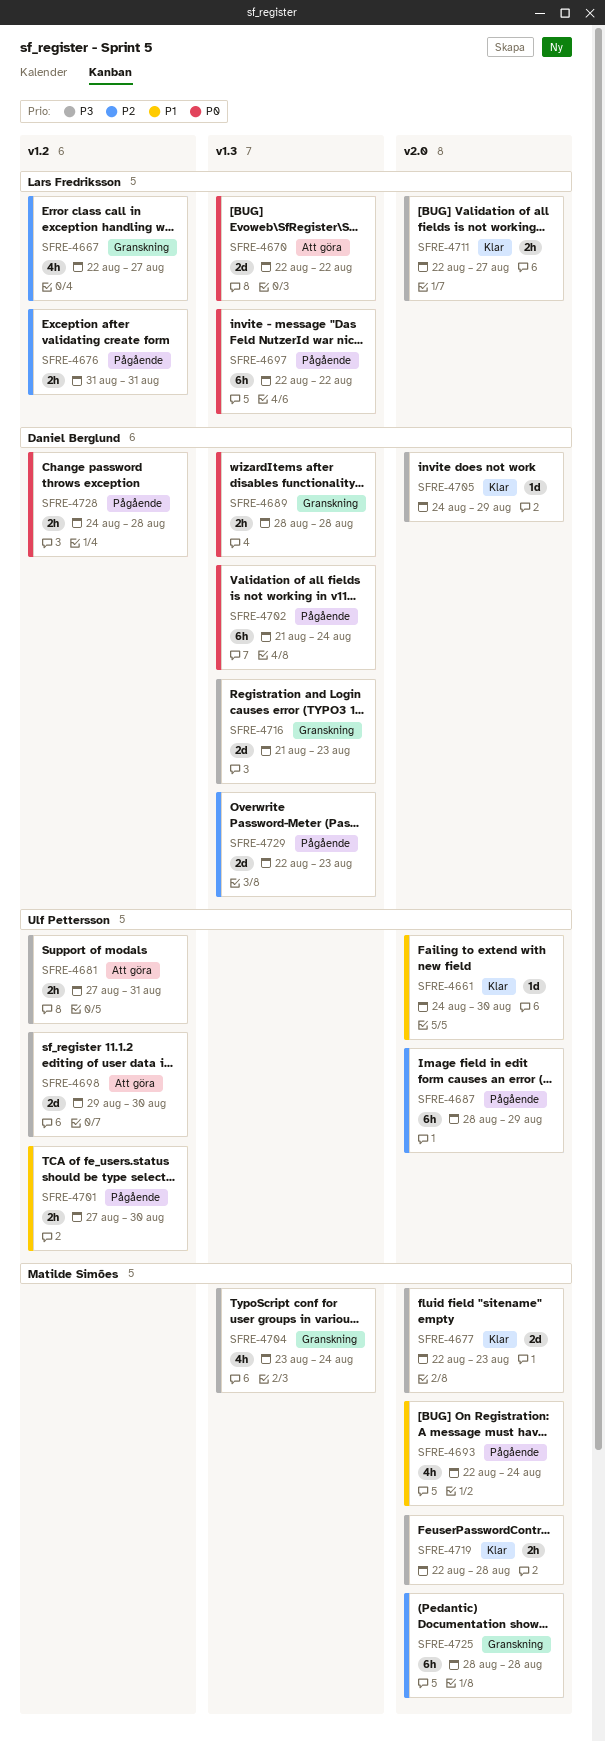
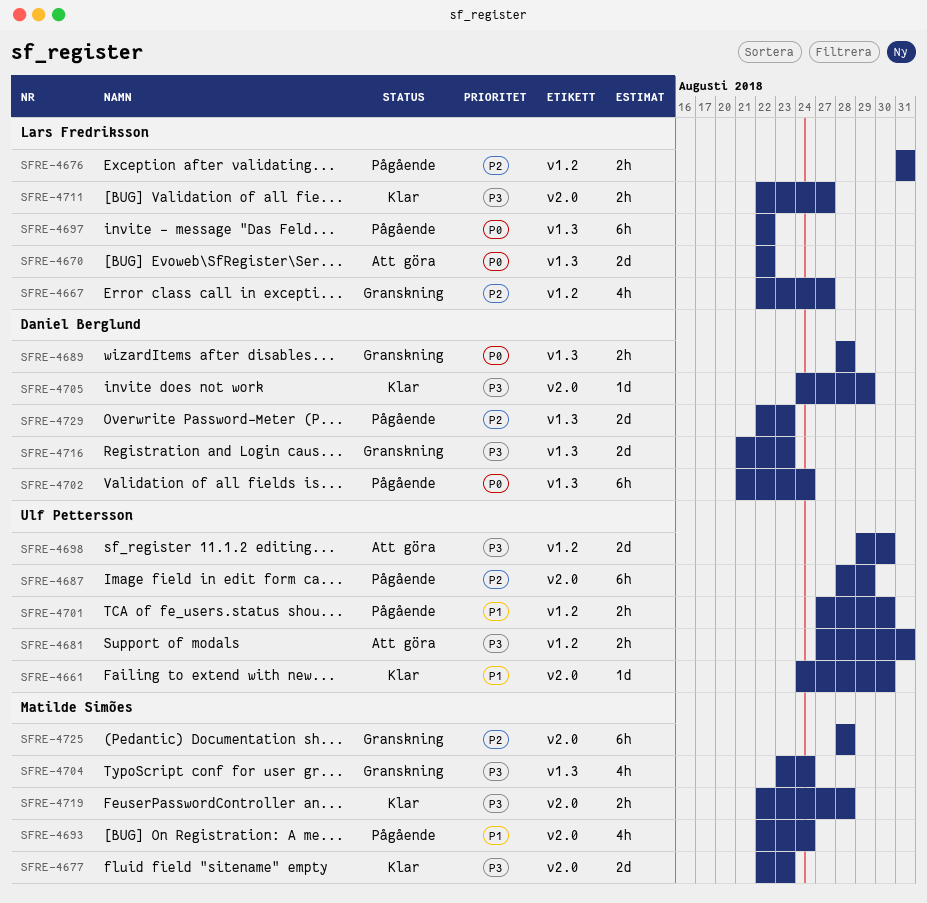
SFRE-4728: present -> none

